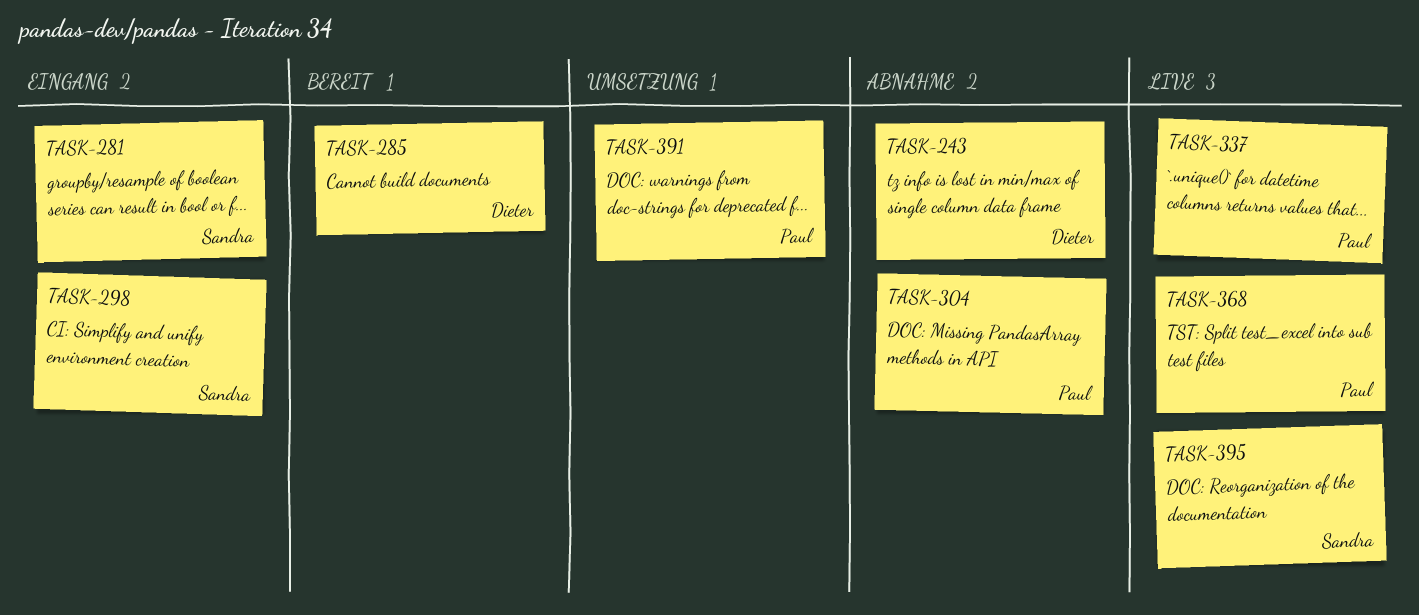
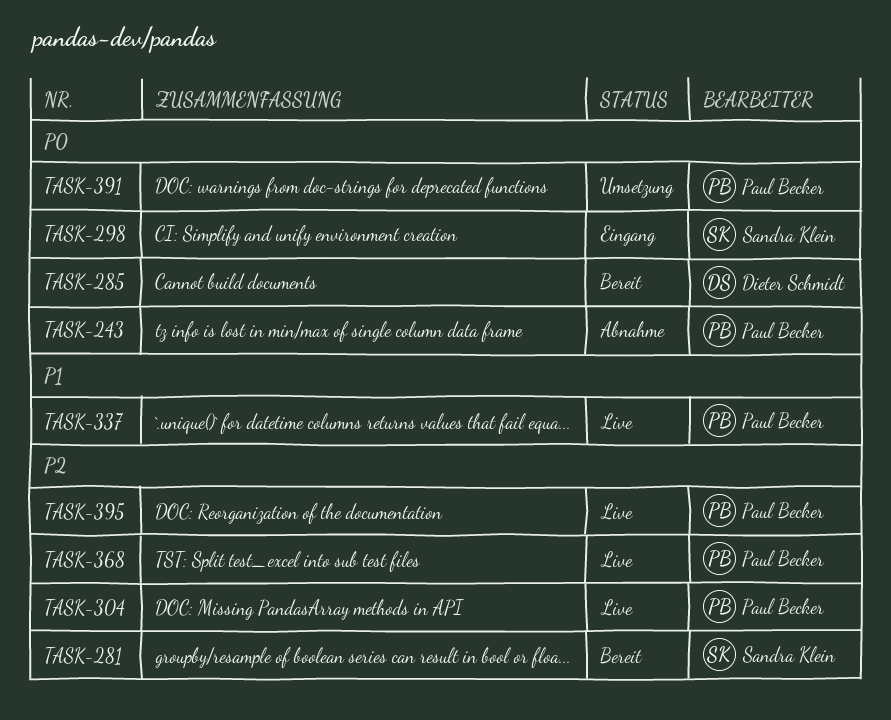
TASK-243, owner: Dieter Schmidt -> Paul Becker
TASK-281, status: Eingang -> Bereit
TASK-304, status: Abnahme -> Live
TASK-395, owner: Sandra Klein -> Paul Becker

